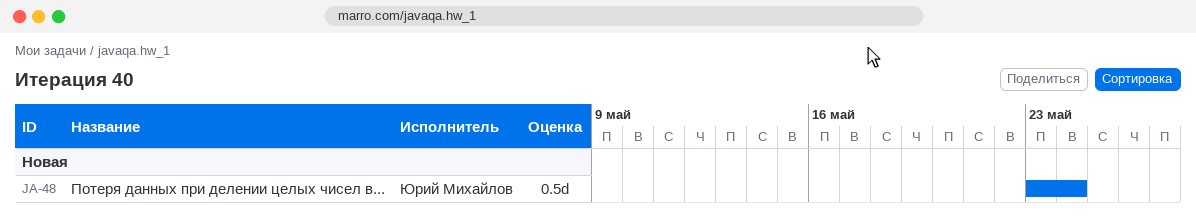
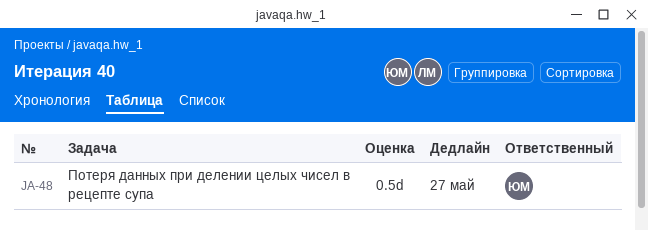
JA-48, due: May 24 -> May 27

